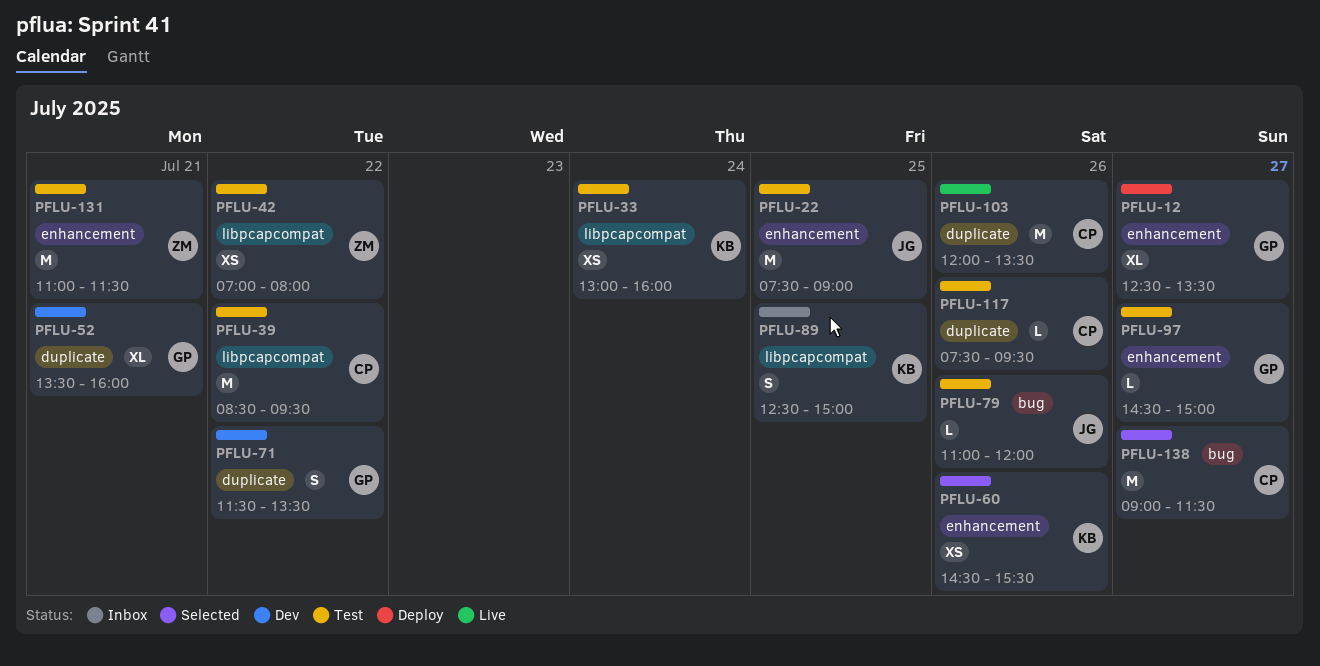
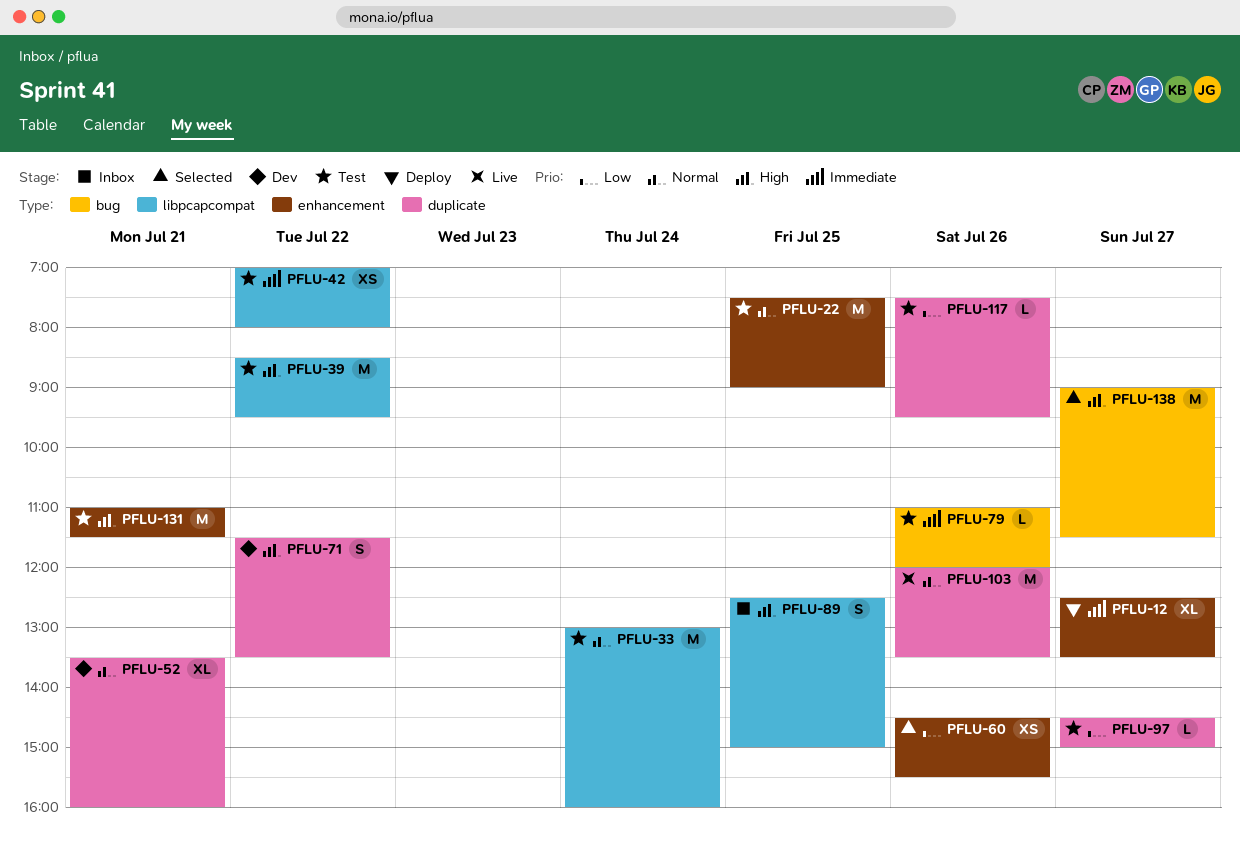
PFLU-33, estimate: XS -> M
PFLU-97, label: enhancement -> duplicate

